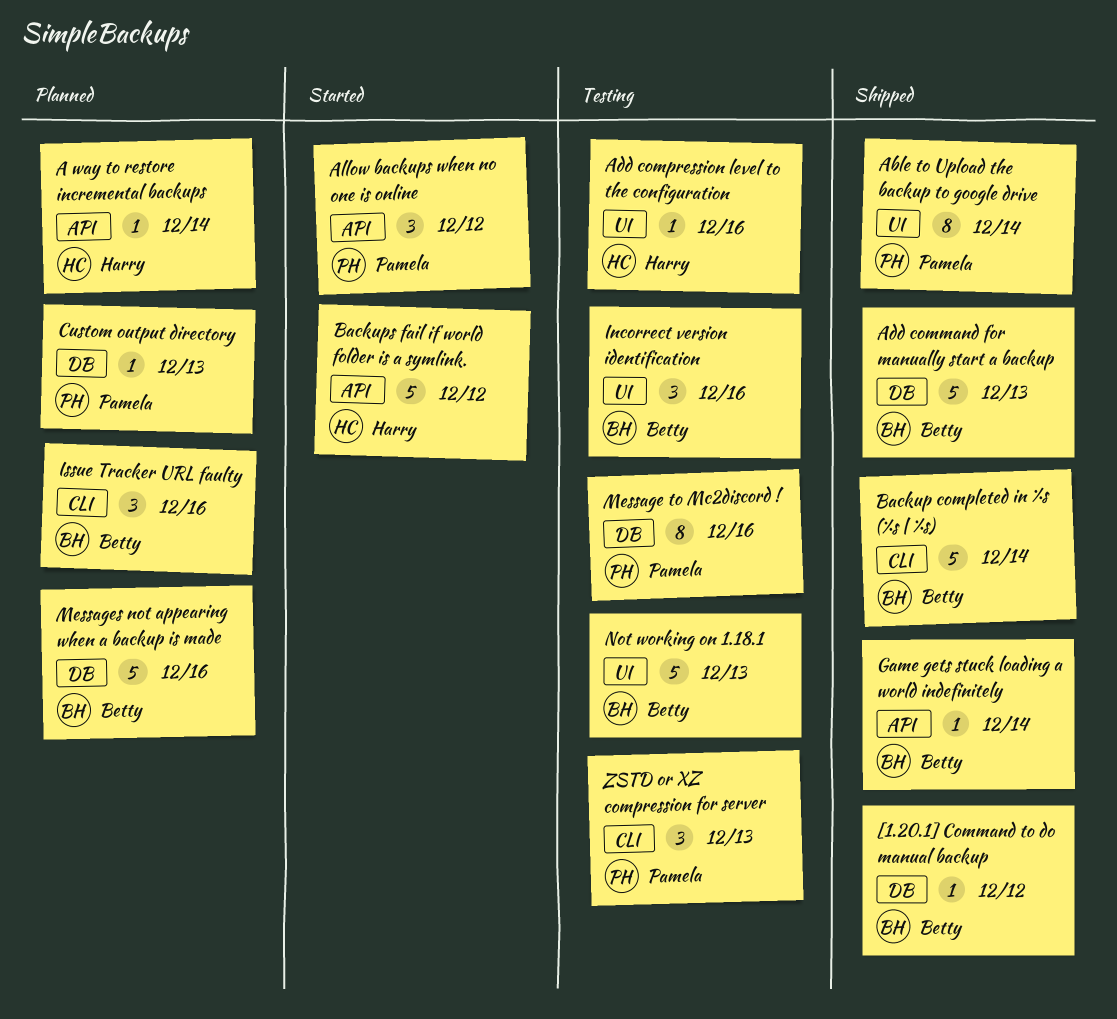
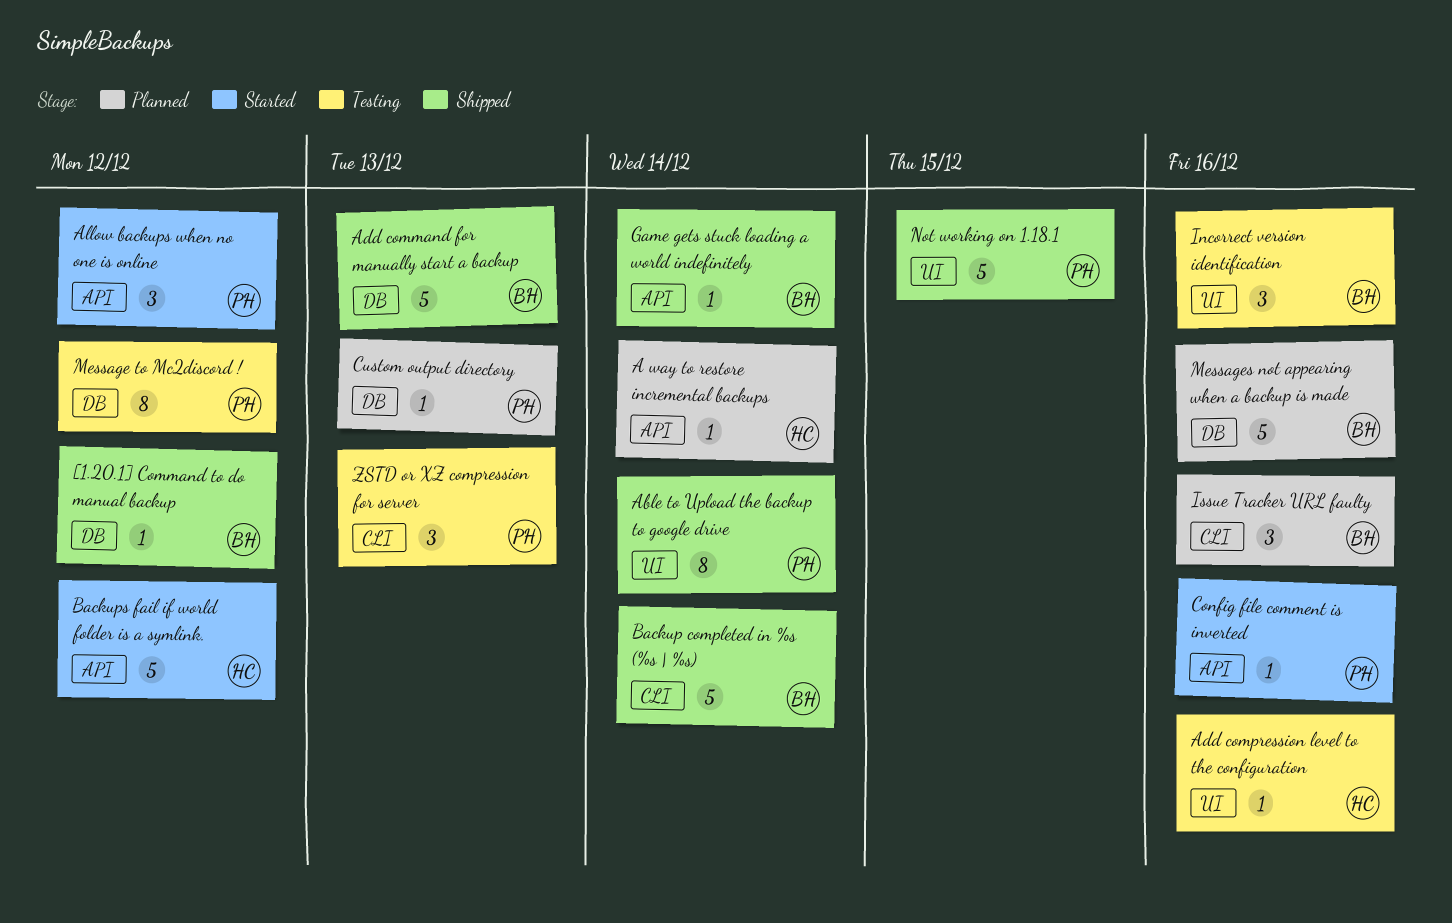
Config file comment is inverted: none -> present
Message to Mc2discord !, due: Dec 16 -> Dec 12
Not working on 1.18.1, status: Testing -> Shipped
Not working on 1.18.1, owner: Betty -> Pamela
Not working on 1.18.1, due: Dec 13 -> Dec 15

